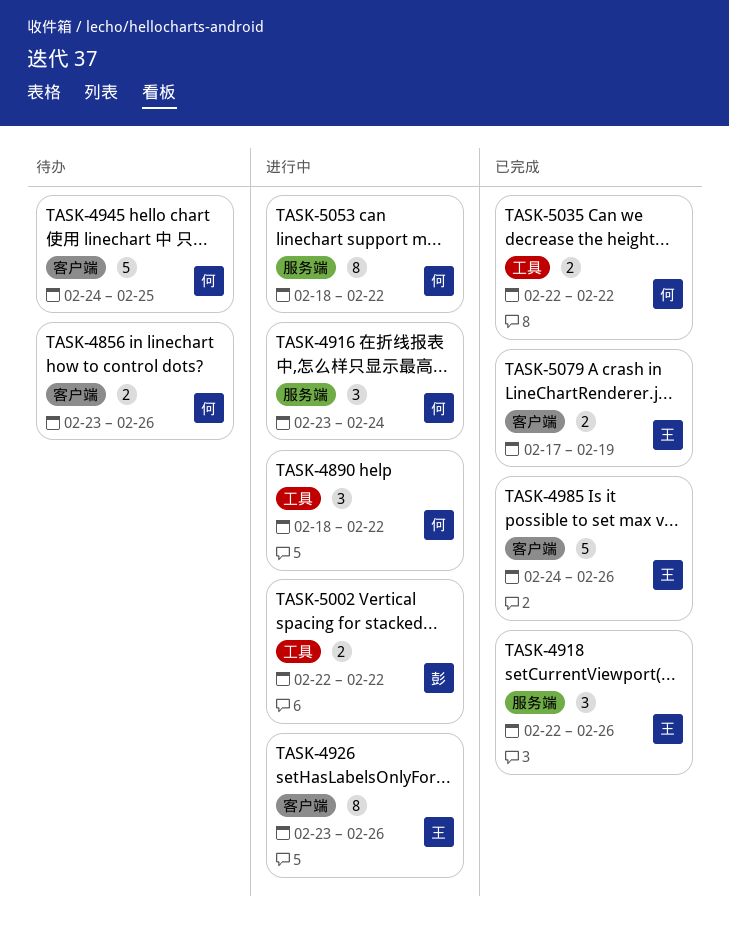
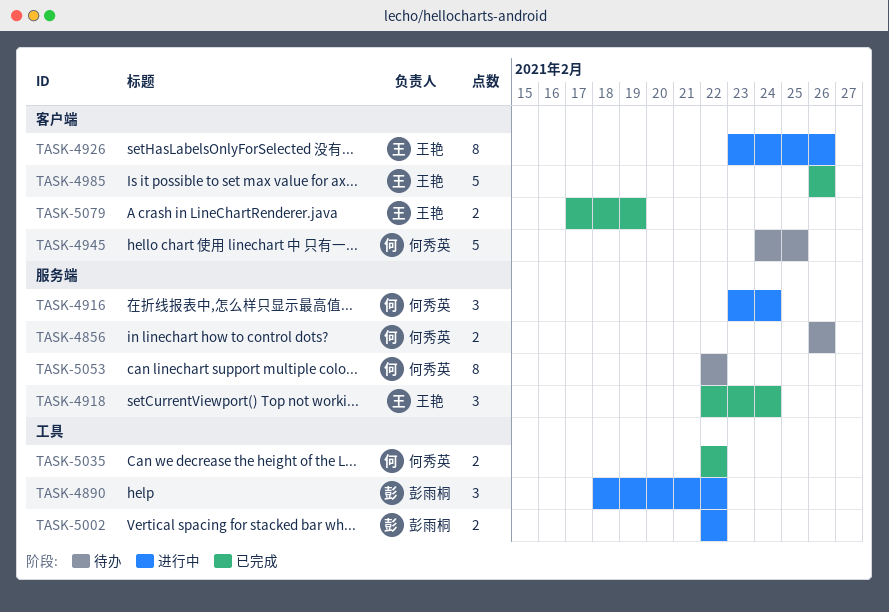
TASK-4856, label: 客户端 -> 服务端
TASK-4856, start: Feb 23 -> Feb 26
TASK-4890, owner: 何秀英 -> 彭雨桐
TASK-4918, due: Feb 26 -> Feb 24
TASK-4985, start: Feb 24 -> Feb 26
TASK-5053, status: 进行中 -> 待办
TASK-5053, start: Feb 18 -> Feb 22

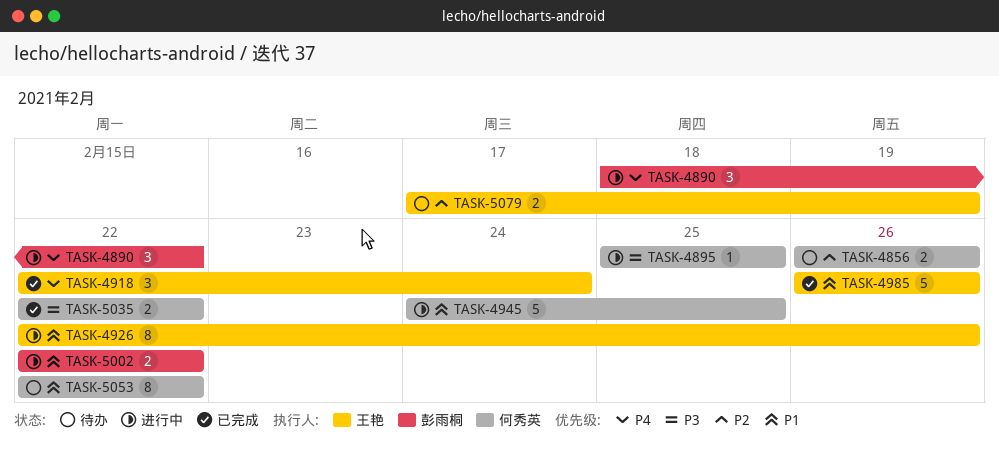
TASK-4895: none -> present
TASK-4916: present -> none
TASK-4926, start: Feb 23 -> Feb 22
TASK-4945, status: 待办 -> 进行中
TASK-5079, status: 已完成 -> 待办

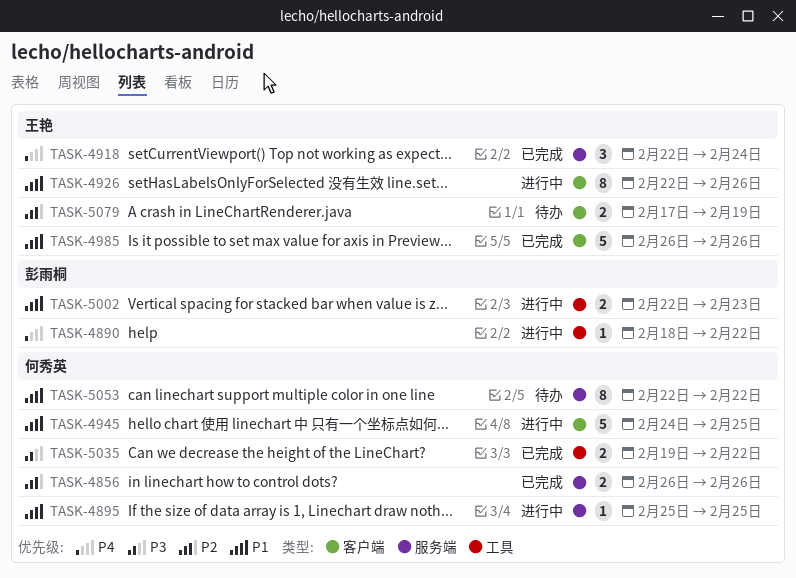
TASK-4856, status: 待办 -> 已完成
TASK-4890, estimate: 3 -> 1
TASK-4895, priority: P3 -> P1
TASK-5002, due: Feb 22 -> Feb 23
TASK-5035, start: Feb 22 -> Feb 19

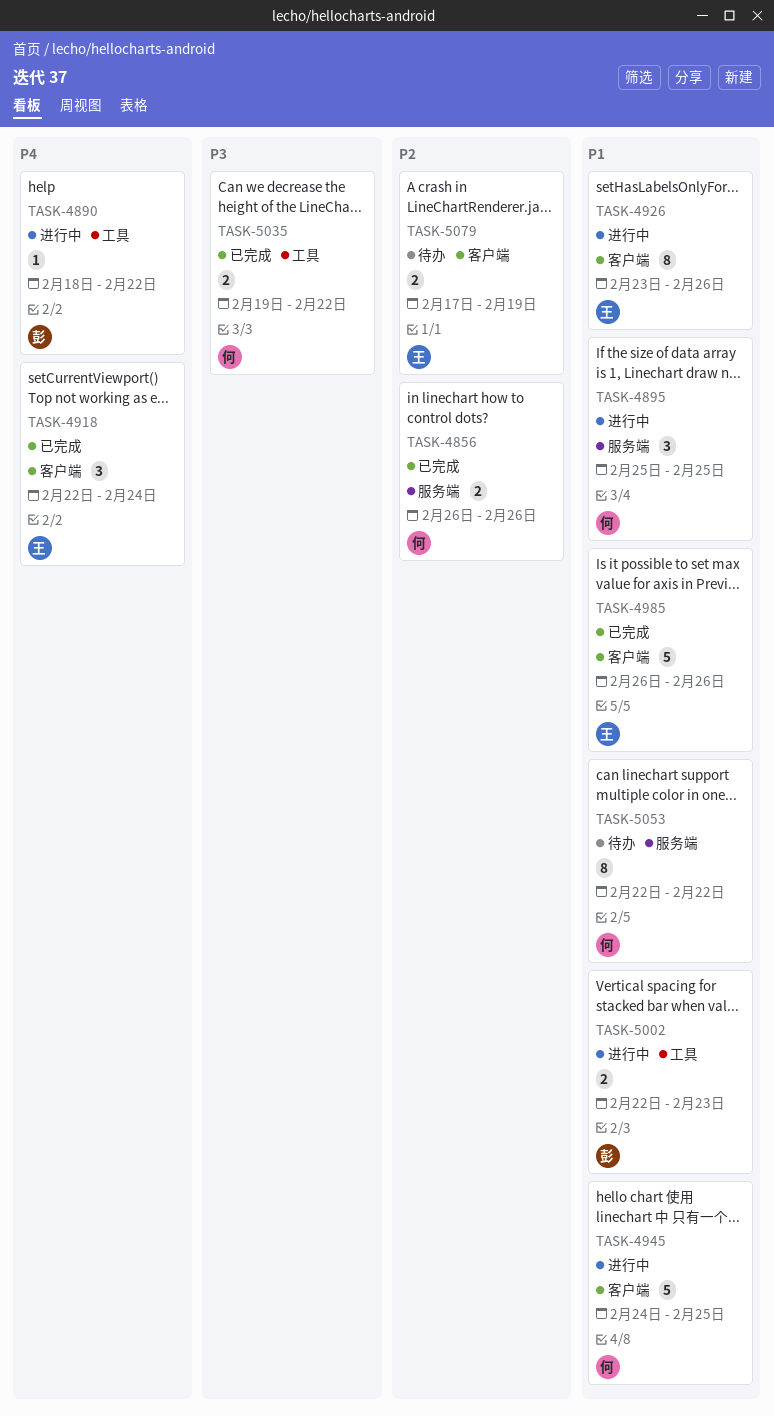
TASK-4895, estimate: 1 -> 3
TASK-4918, label: 服务端 -> 客户端
TASK-4926, start: Feb 22 -> Feb 23

